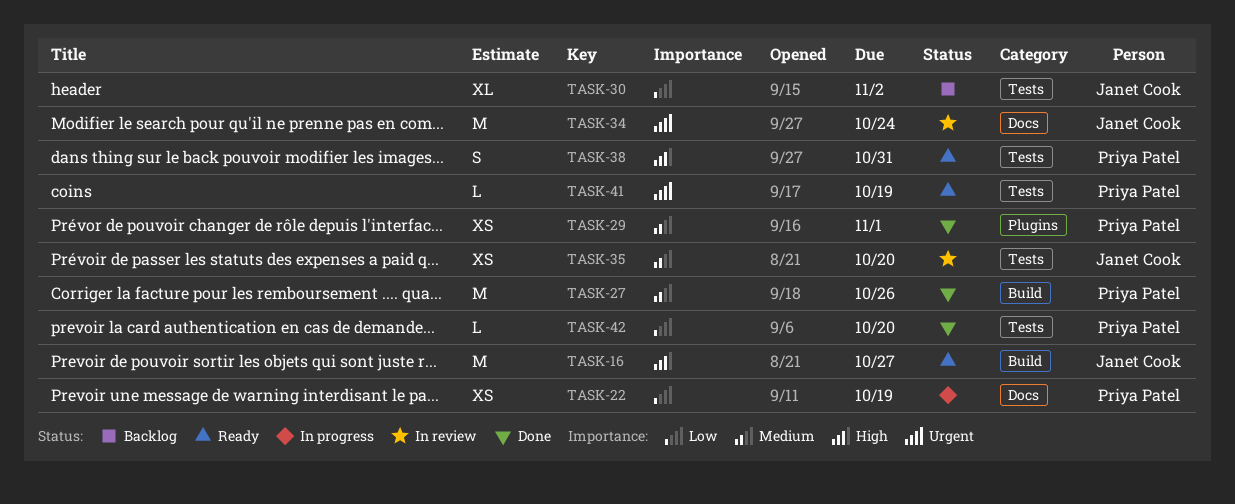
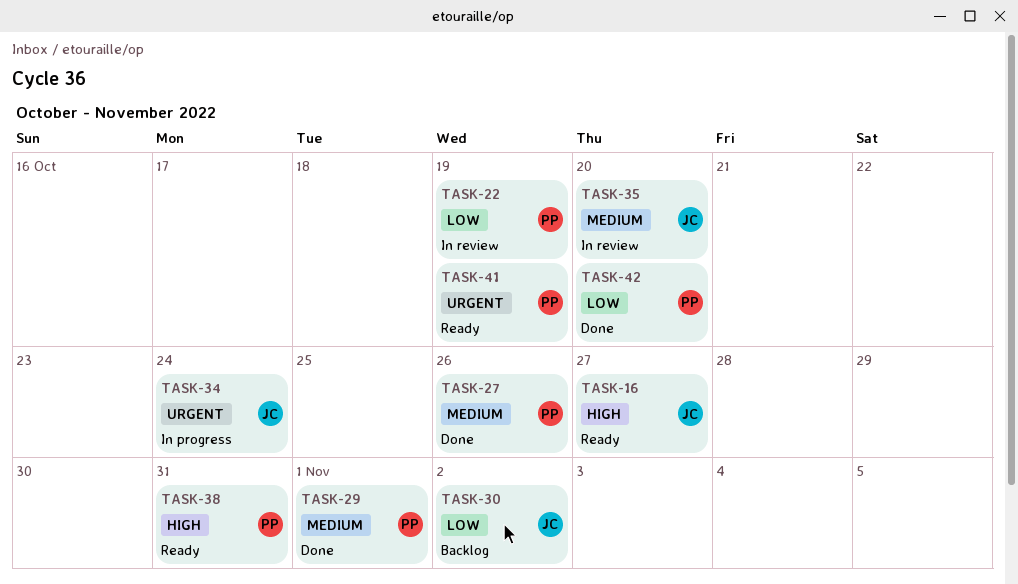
TASK-22, status: In progress -> In review
TASK-34, status: In review -> In progress

